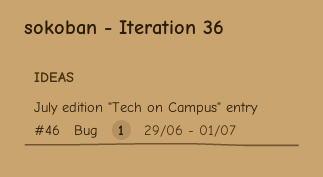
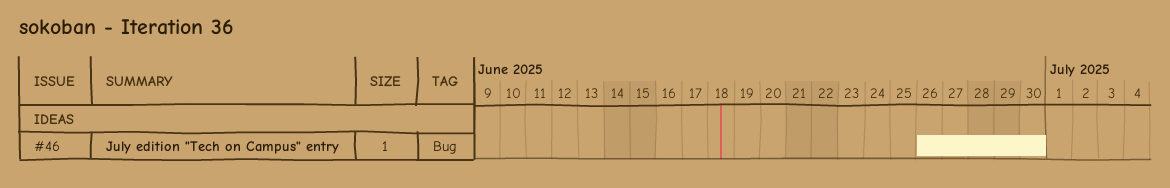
#46, start: Jun 29 -> Jun 26
#46, due: Jul 1 -> Jun 30

